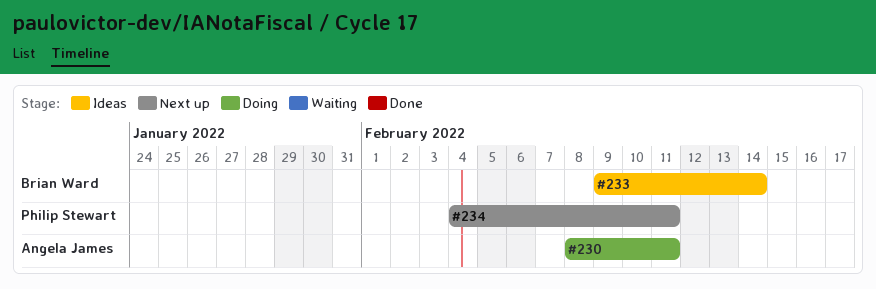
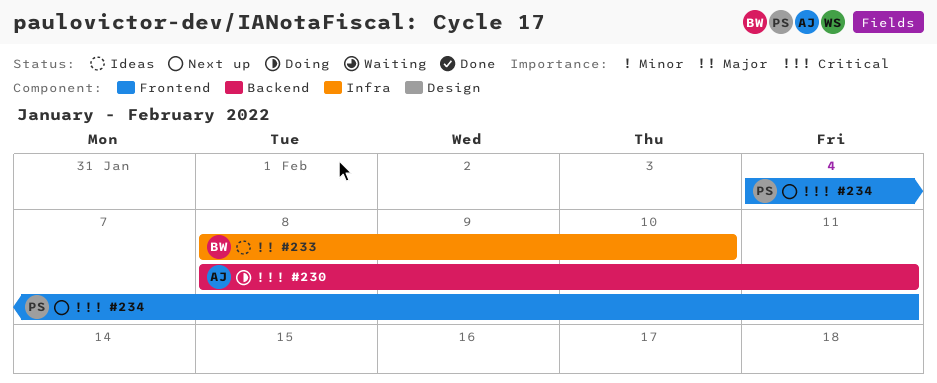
#233, start: Feb 9 -> Feb 8
#233, due: Feb 14 -> Feb 10

